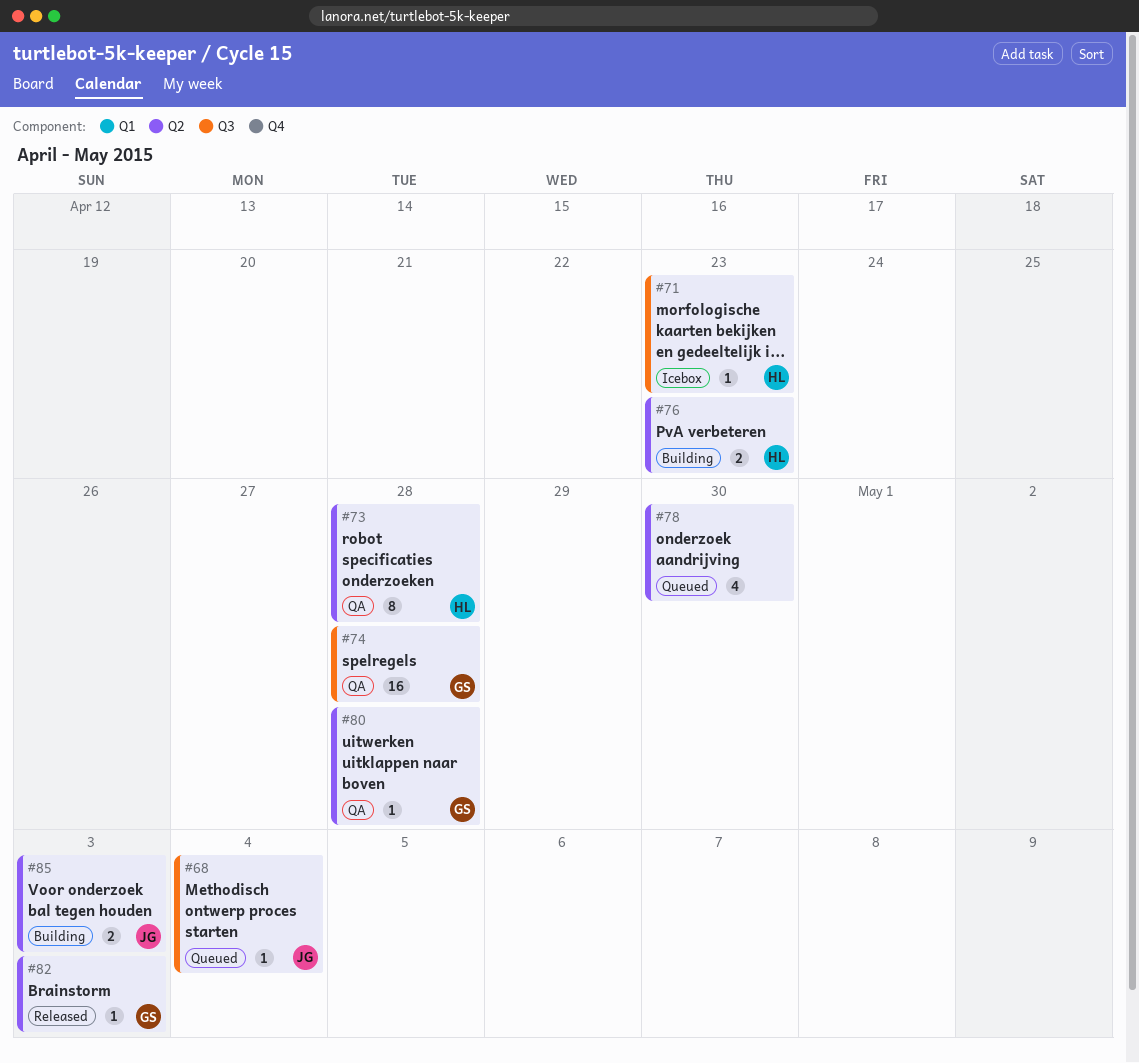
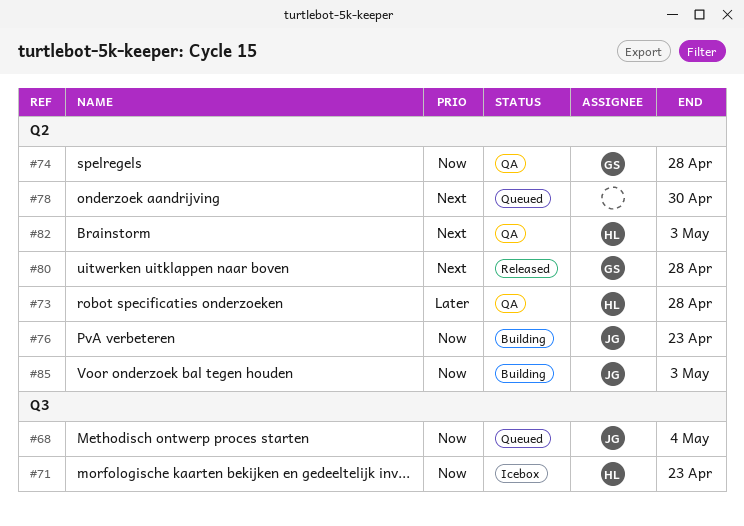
#74, label: Q3 -> Q2
#76, owner: HL -> JG
#80, status: QA -> Released
#82, status: Released -> QA
#82, owner: GS -> HL

